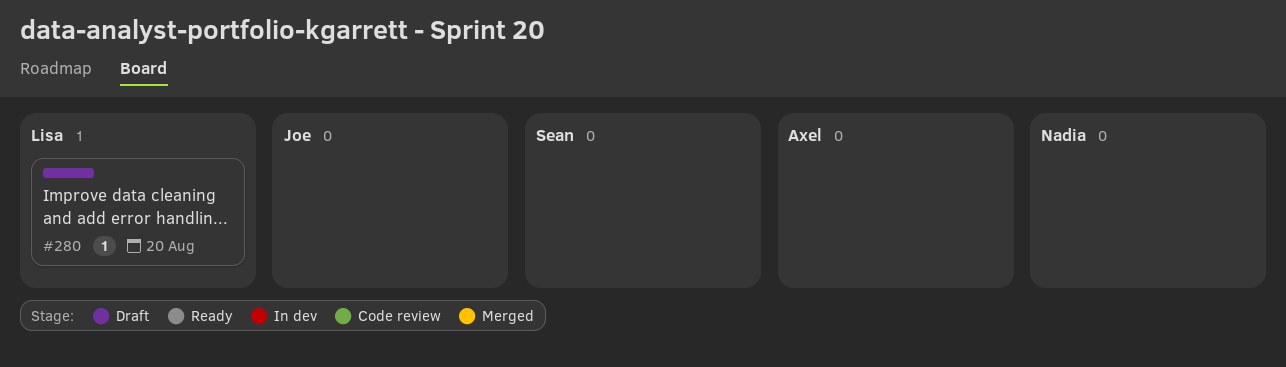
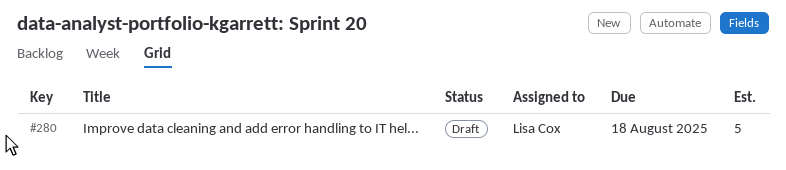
#280, estimate: 1 -> 5
#280, due: Aug 20 -> Aug 18

